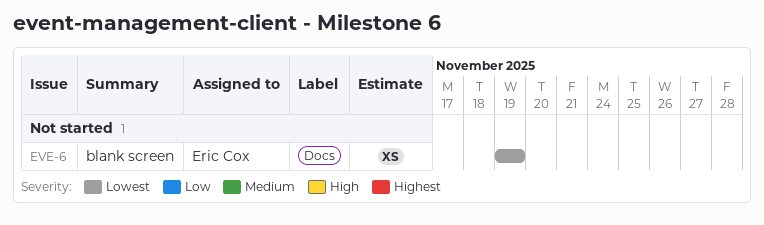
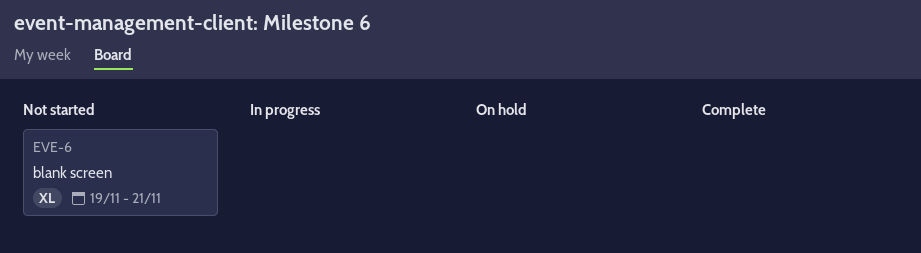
EVE-6, estimate: XS -> XL
EVE-6, due: Nov 19 -> Nov 21

